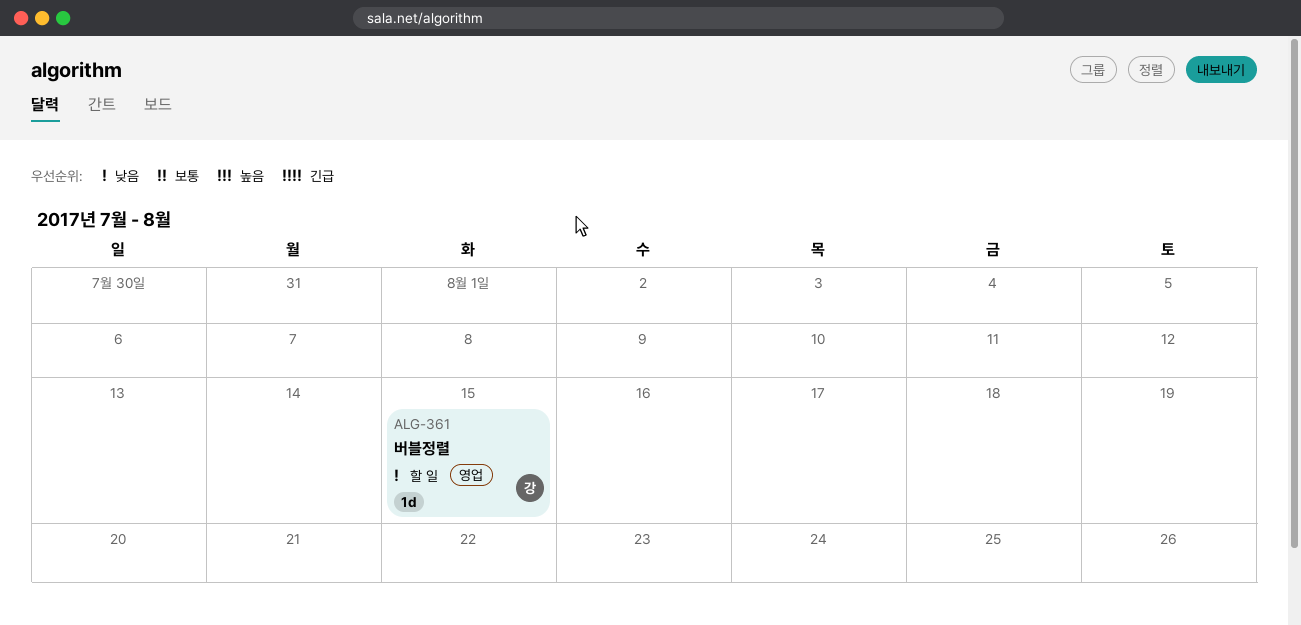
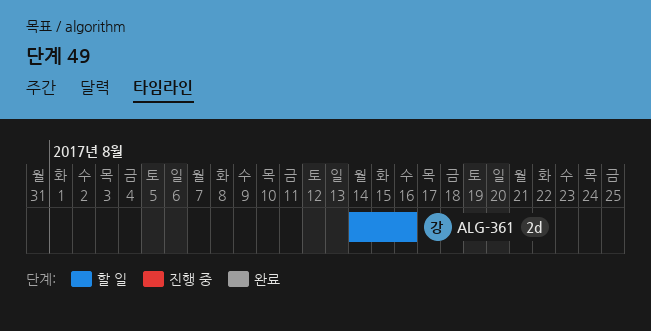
ALG-361, estimate: 1d -> 2d
ALG-361, due: Aug 15 -> Aug 16

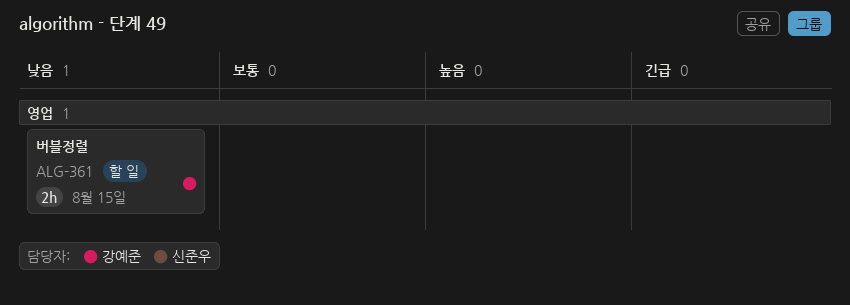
ALG-361, estimate: 2d -> 2h
ALG-361, due: Aug 16 -> Aug 15

